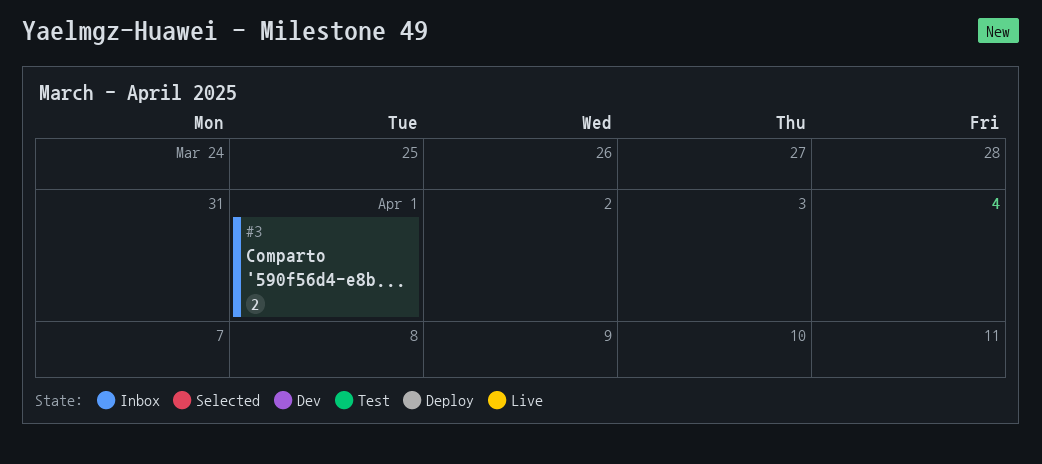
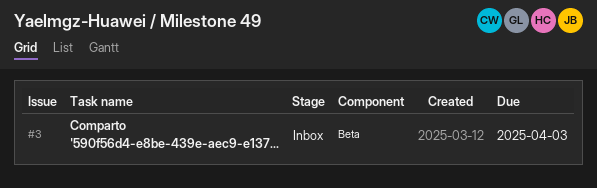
#3, due: Apr 1 -> Apr 3

